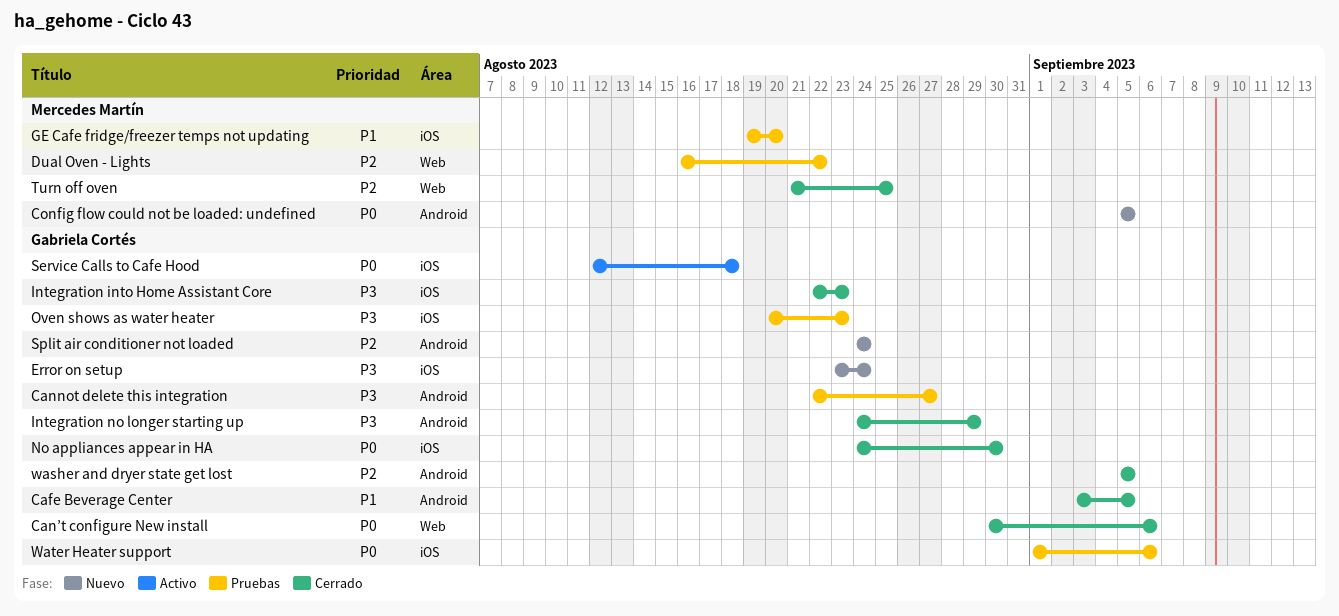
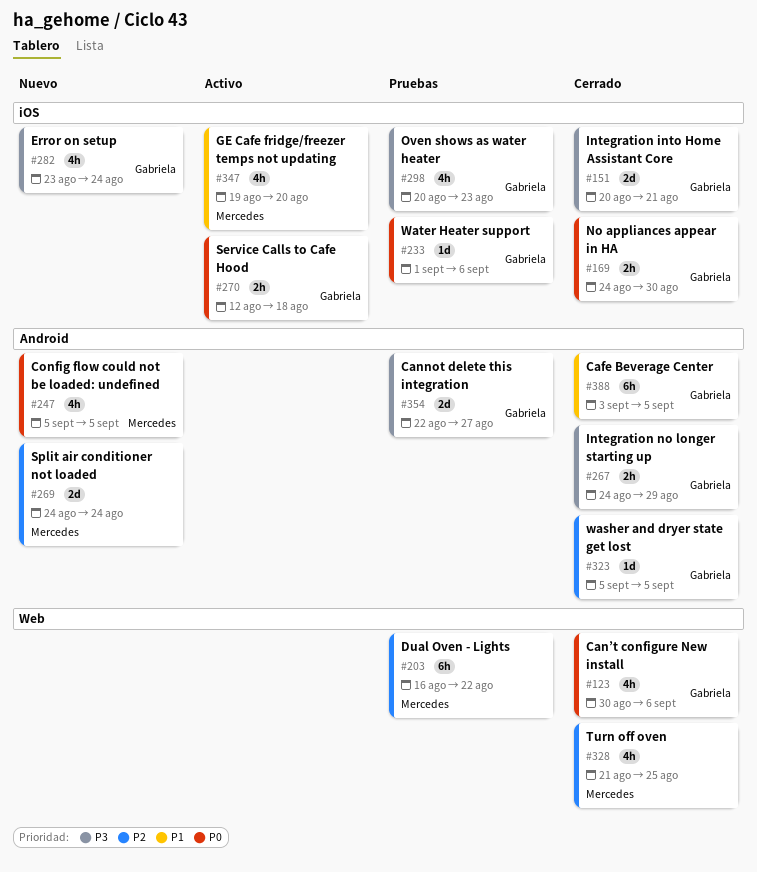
GE Cafe fridge/freezer temps not updating, status: Pruebas -> Activo
Integration into Home Assistant Core, start: Aug 22 -> Aug 20
Integration into Home Assistant Core, due: Aug 23 -> Aug 21
Split air conditioner not loaded, owner: Gabriela Cortés -> Mercedes Martín

